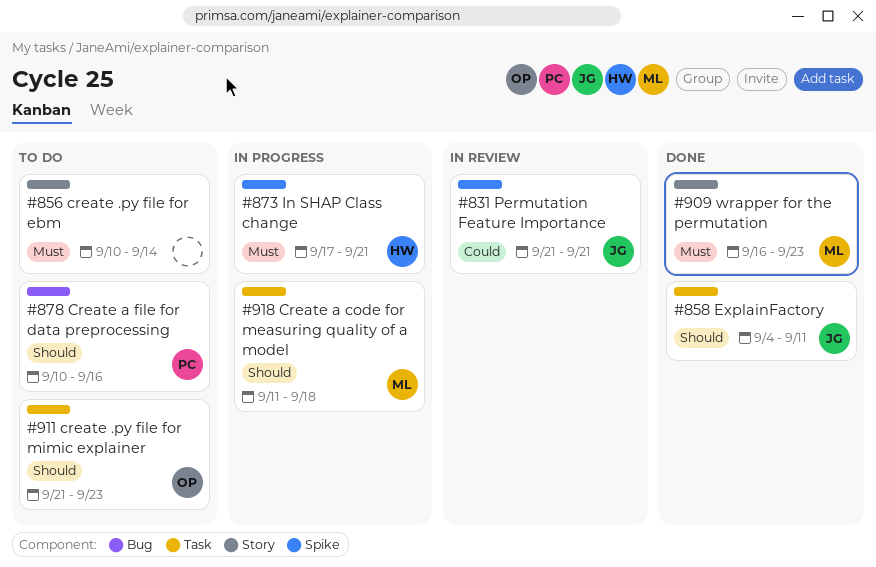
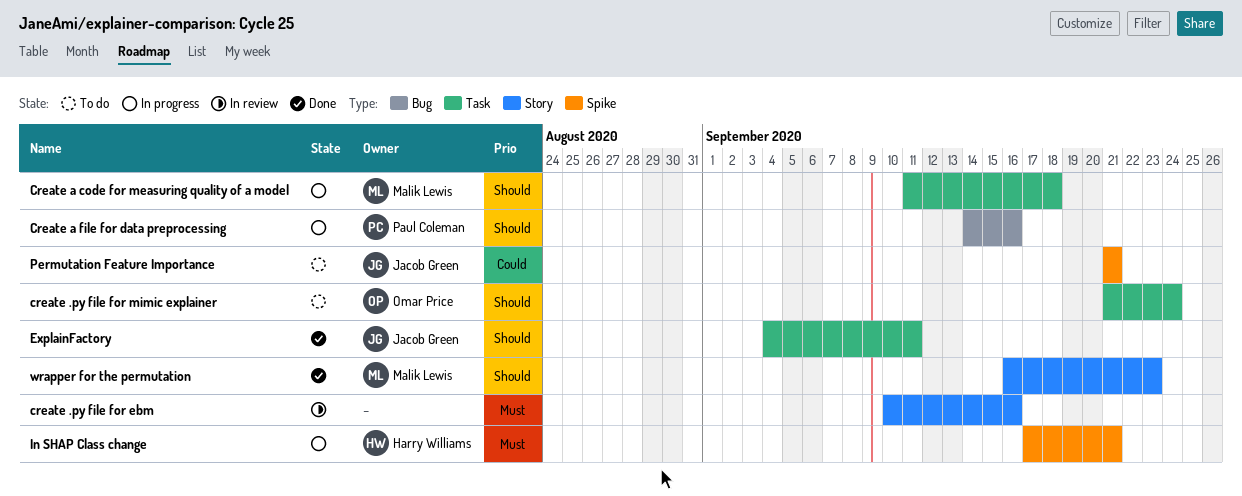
create .py file for ebm, status: To do -> In review
create .py file for ebm, due: Sep 14 -> Sep 16
create .py file for mimic explainer, due: Sep 23 -> Sep 24
Create a file for data preprocessing, status: To do -> In progress
Create a file for data preprocessing, start: Sep 10 -> Sep 14
Permutation Feature Importance, status: In review -> To do
wrapper for the permutation, priority: Must -> Should

